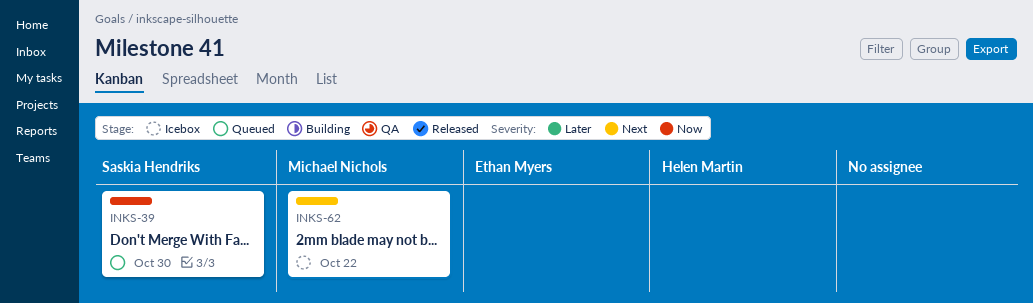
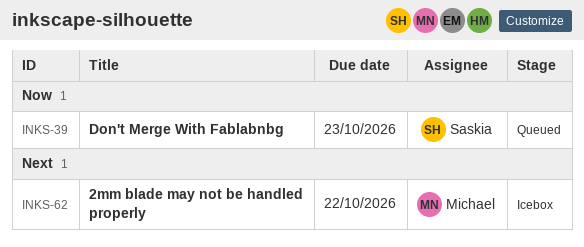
INKS-39, due: Oct 30 -> Oct 23

